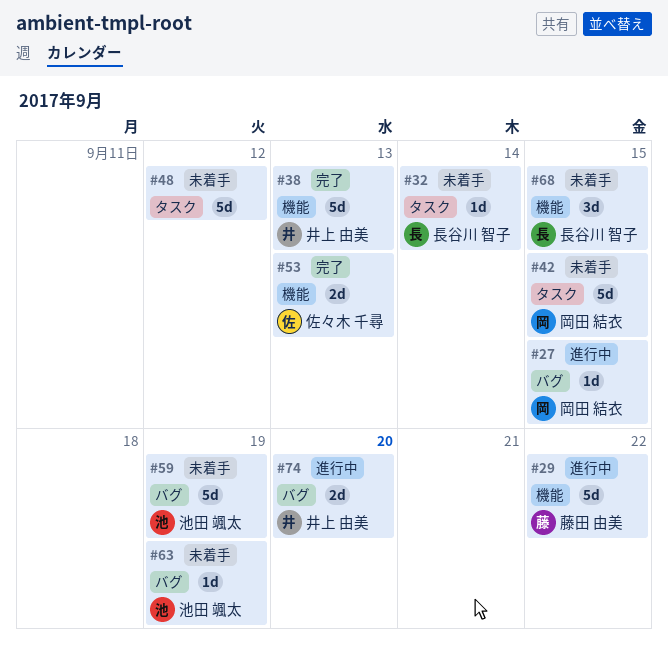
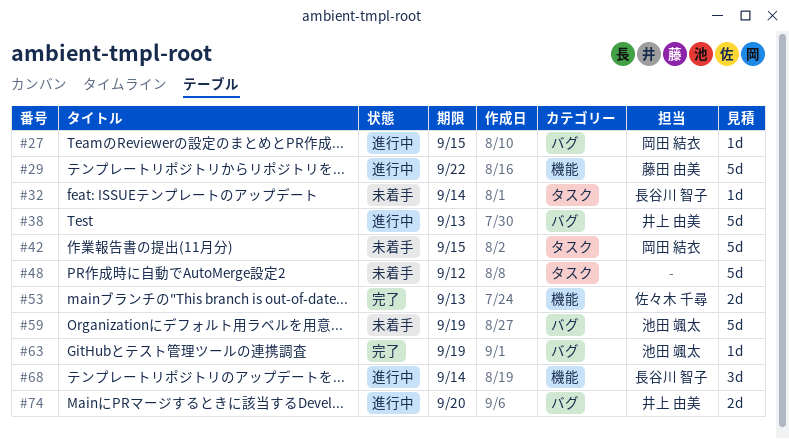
#38, status: 完了 -> 進行中
#38, label: 機能 -> バグ
#63, status: 未着手 -> 完了
#68, status: 未着手 -> 進行中
#68, due: Sep 15 -> Sep 14

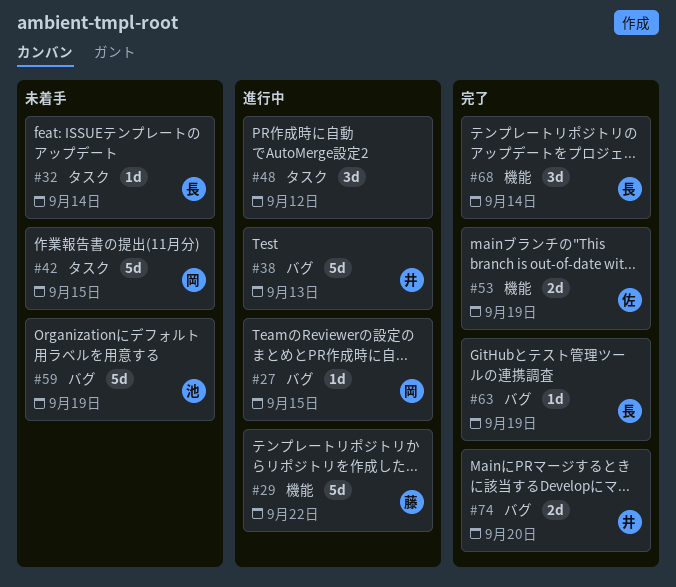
#48, status: 未着手 -> 進行中
#48, estimate: 5d -> 3d
#53, due: Sep 13 -> Sep 19
#63, owner: 池田 颯太 -> 長谷川 智子
#68, status: 進行中 -> 完了
#74, status: 進行中 -> 完了

